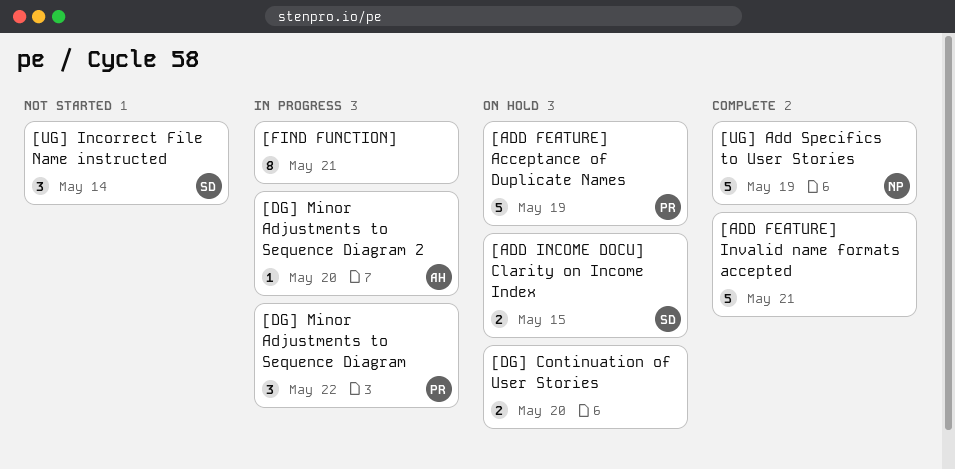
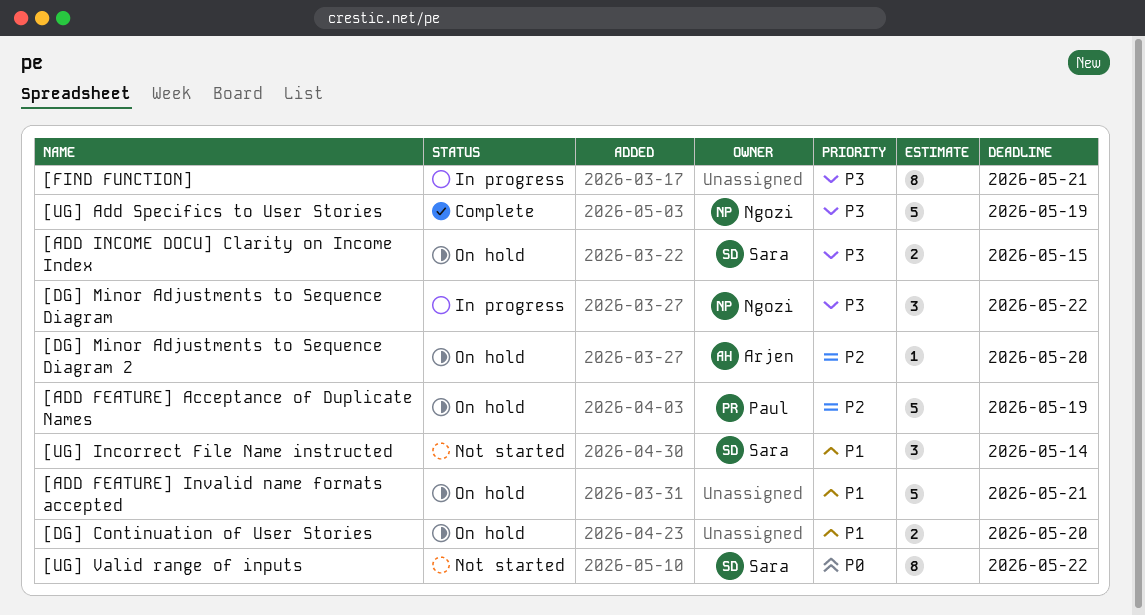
[ADD FEATURE] Invalid name formats accepted, status: Complete -> On hold
[DG] Minor Adjustments to Sequence Diagram, owner: Paul -> Ngozi
[DG] Minor Adjustments to Sequence Diagram 2, status: In progress -> On hold
[UG] Valid range of inputs: none -> present

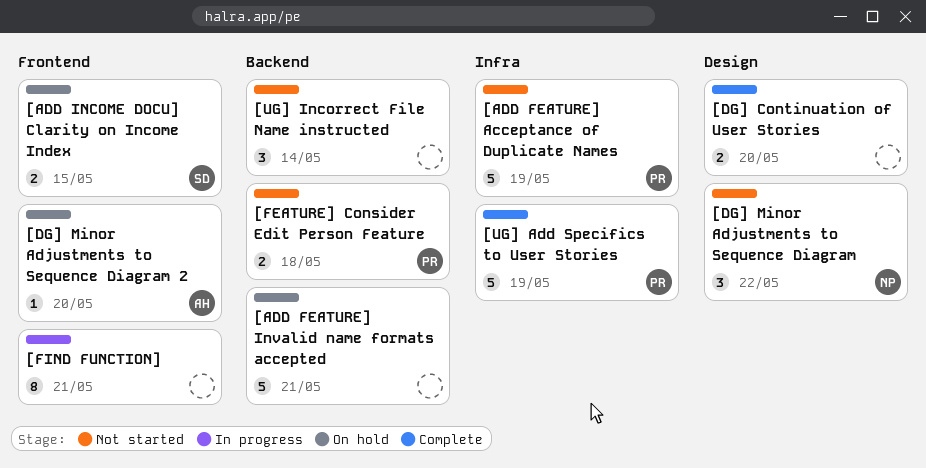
[ADD FEATURE] Acceptance of Duplicate Names, status: On hold -> Not started
[DG] Continuation of User Stories, status: On hold -> Complete
[DG] Minor Adjustments to Sequence Diagram, status: In progress -> Not started
[FEATURE] Consider Edit Person Feature: none -> present
[UG] Add Specifics to User Stories, owner: Ngozi -> Paul
[UG] Incorrect File Name instructed, owner: Sara -> none
[UG] Valid range of inputs: present -> none

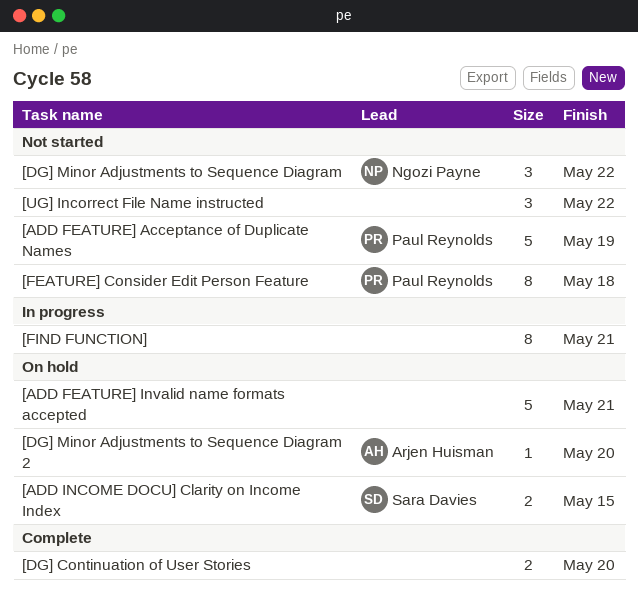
[FEATURE] Consider Edit Person Feature, estimate: 2 -> 8
[UG] Add Specifics to User Stories: present -> none
[UG] Incorrect File Name instructed, due: May 14 -> May 22

